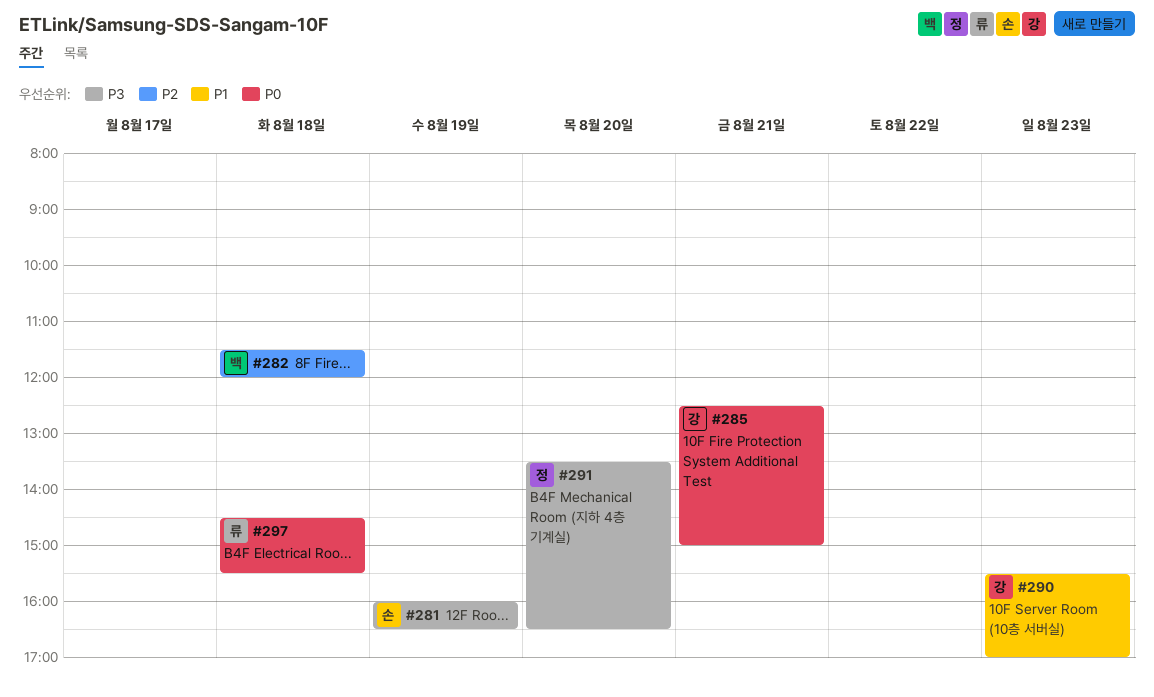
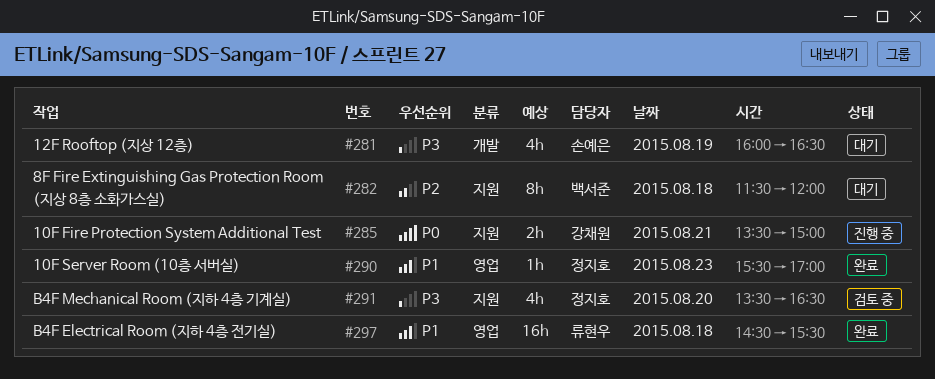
#285, begins: 12:30 -> 13:30
#290, owner: 강채원 -> 정지호
#297, priority: P0 -> P1

